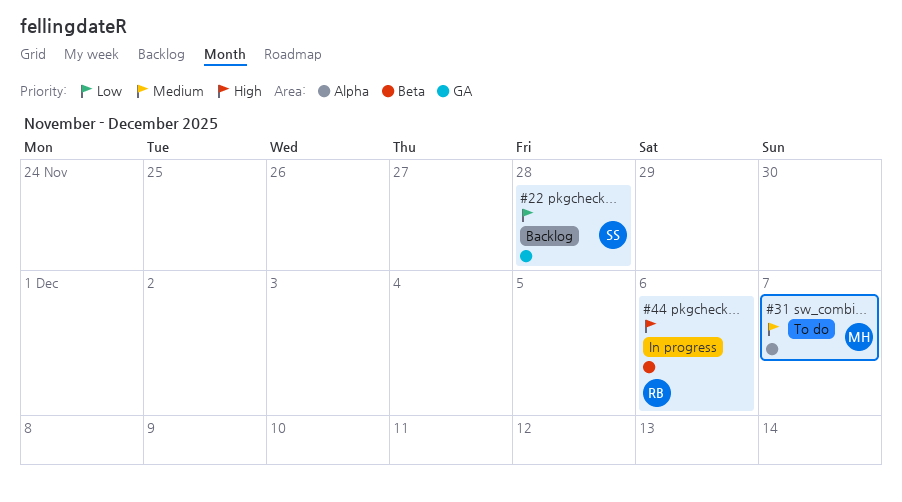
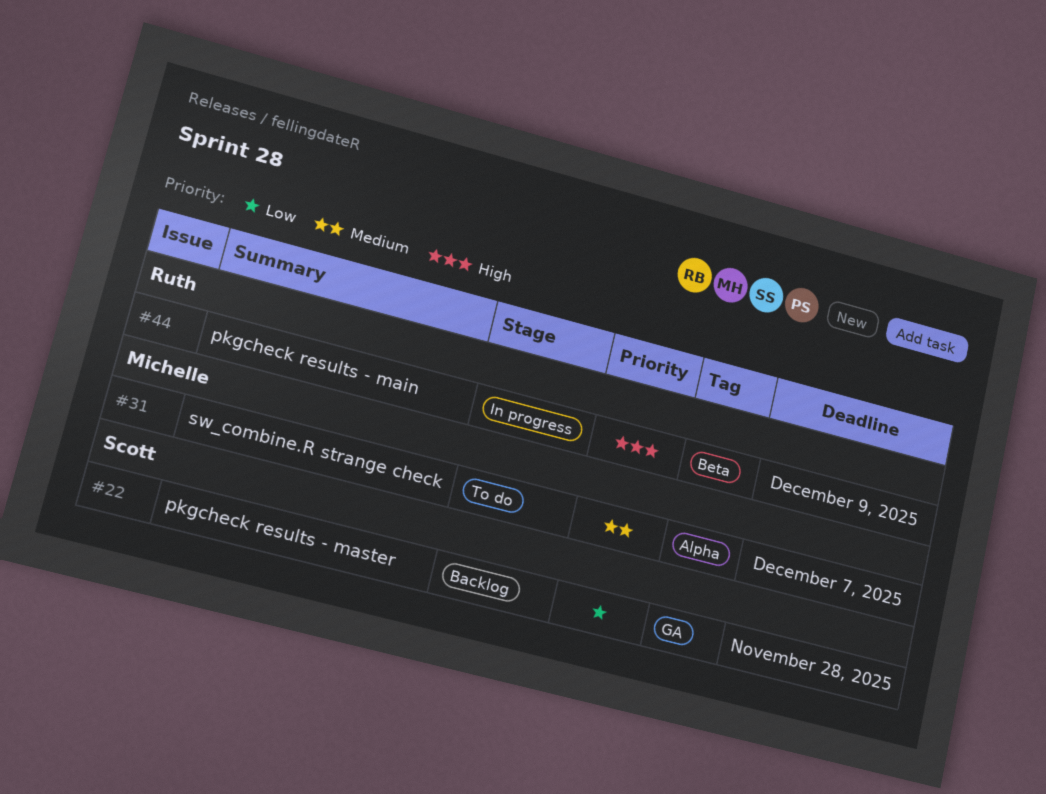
#44, due: Dec 6 -> Dec 9

